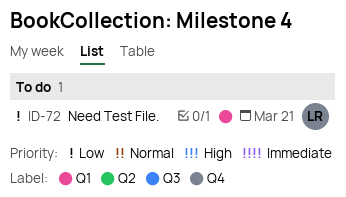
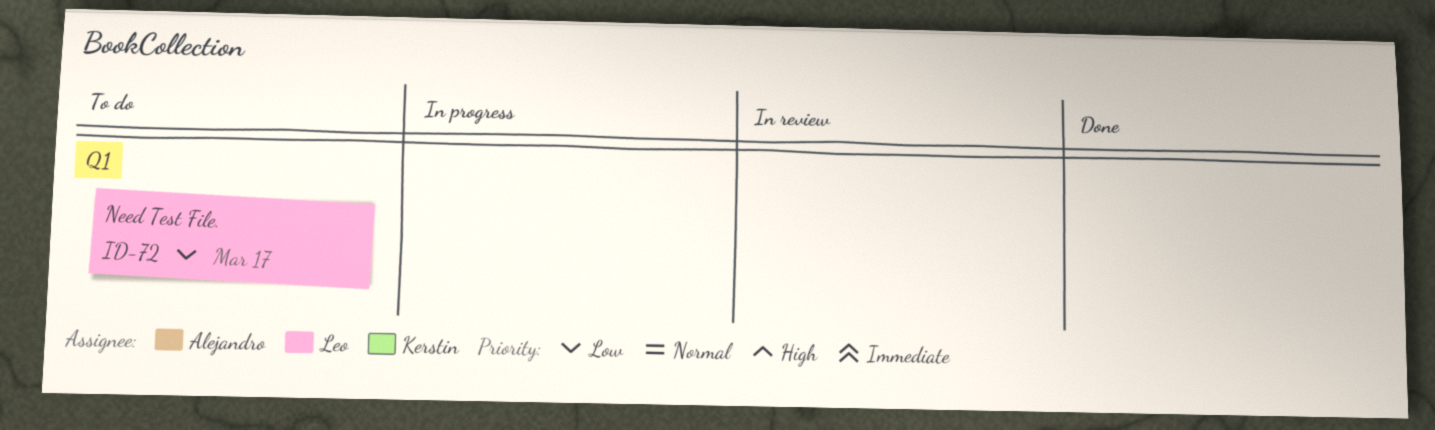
ID-72, due: Mar 21 -> Mar 17

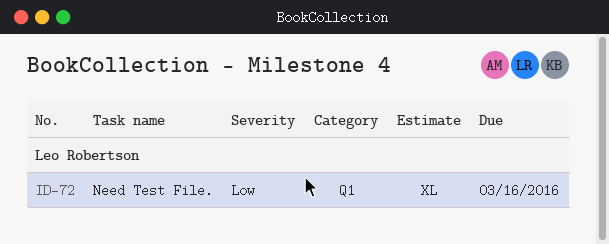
ID-72, due: Mar 17 -> Mar 16

